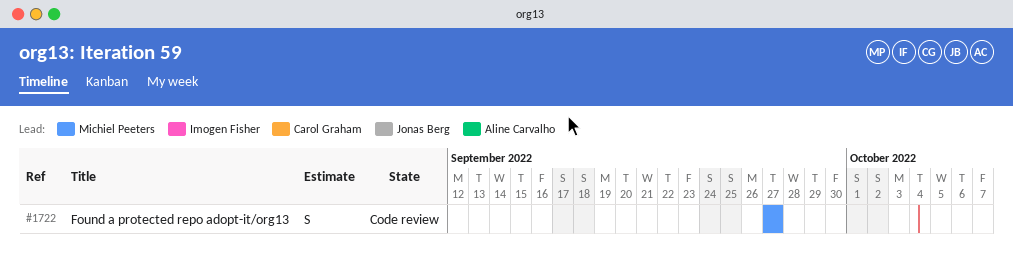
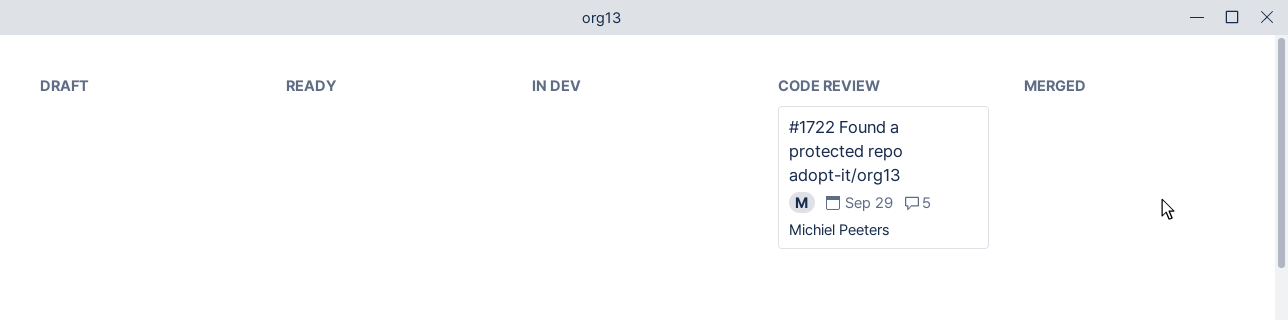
#1722, estimate: S -> M
#1722, due: Sep 27 -> Sep 29

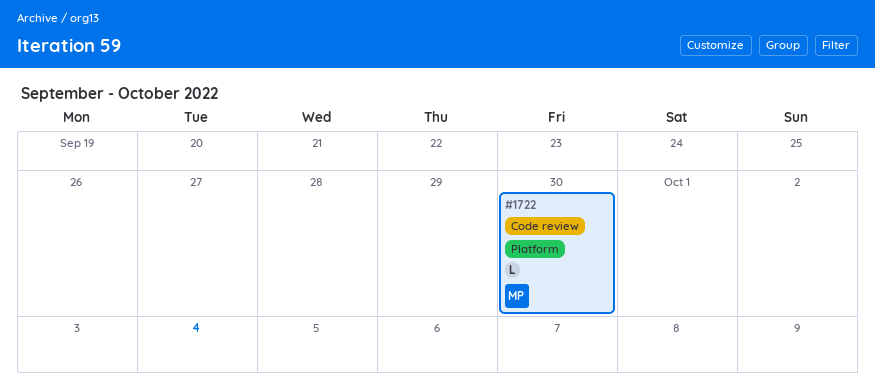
#1722, estimate: M -> L
#1722, due: Sep 29 -> Sep 30

